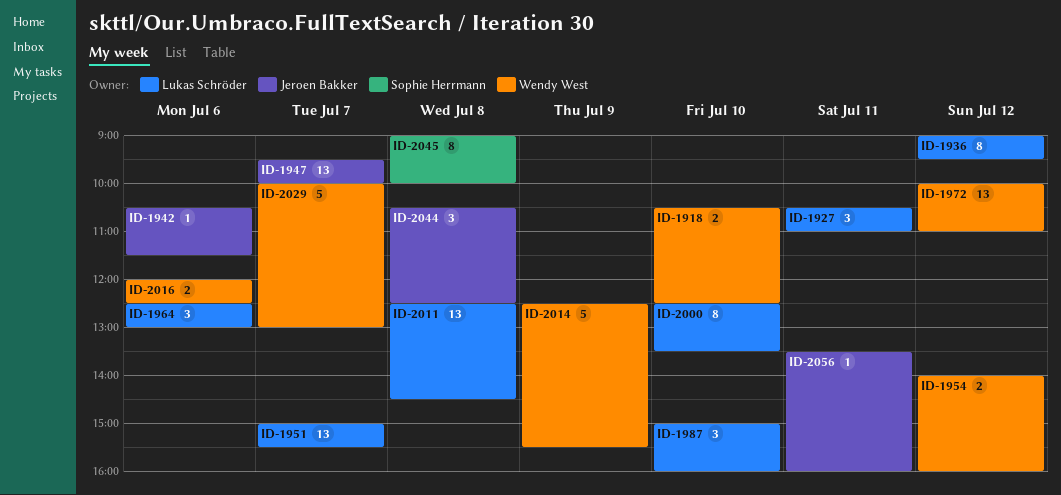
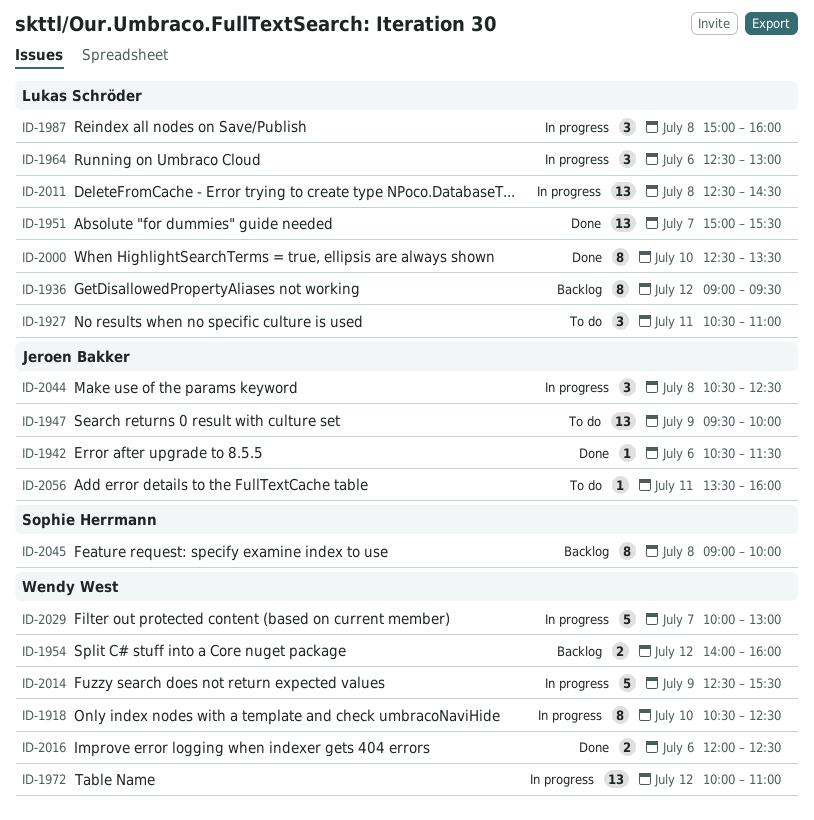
ID-1918, estimate: 2 -> 8
ID-1947, day: Jul 7 -> Jul 9
ID-1987, day: Jul 10 -> Jul 8

